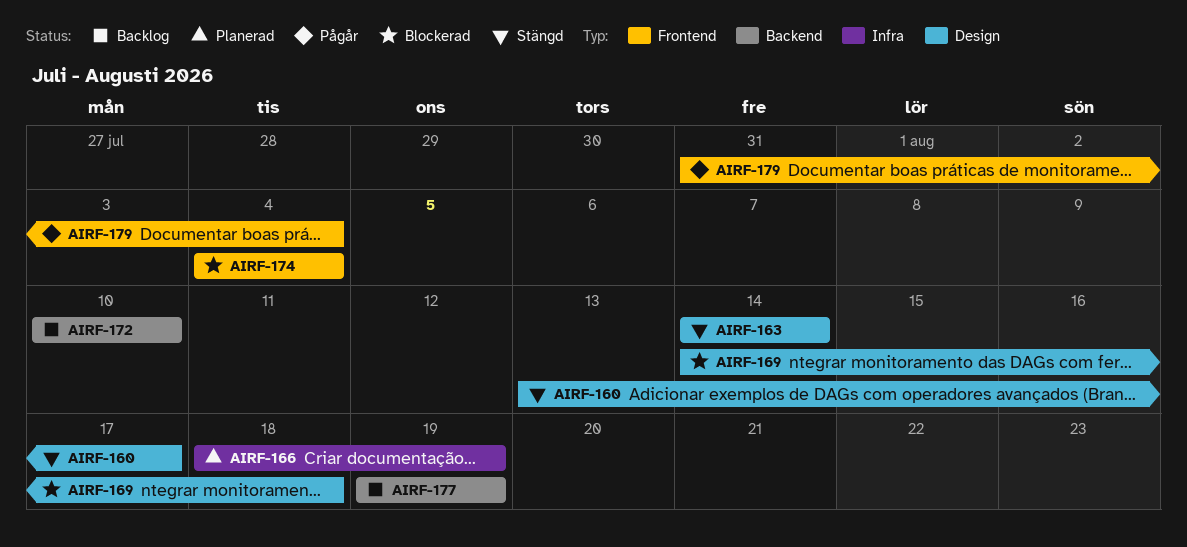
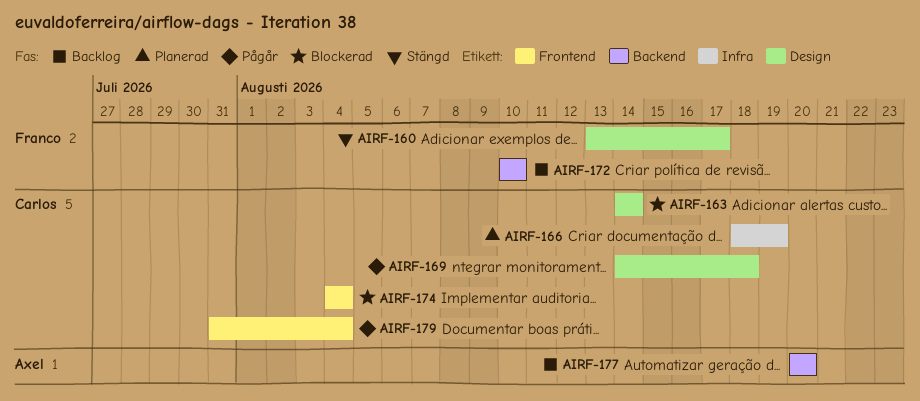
AIRF-163, status: Stängd -> Blockerad
AIRF-169, status: Blockerad -> Pågår
AIRF-177, start: Aug 19 -> Aug 20
AIRF-177, due: Aug 19 -> Aug 20

